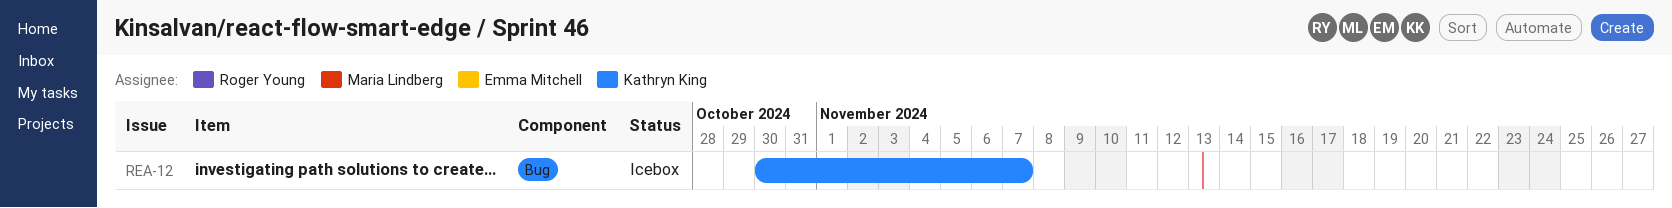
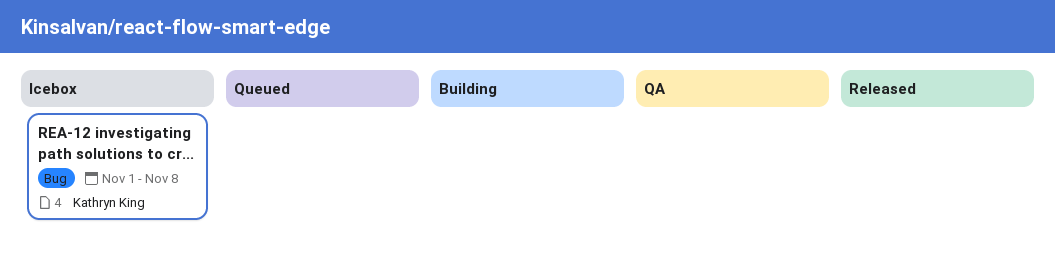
REA-12, start: Oct 30 -> Nov 1
REA-12, due: Nov 7 -> Nov 8

